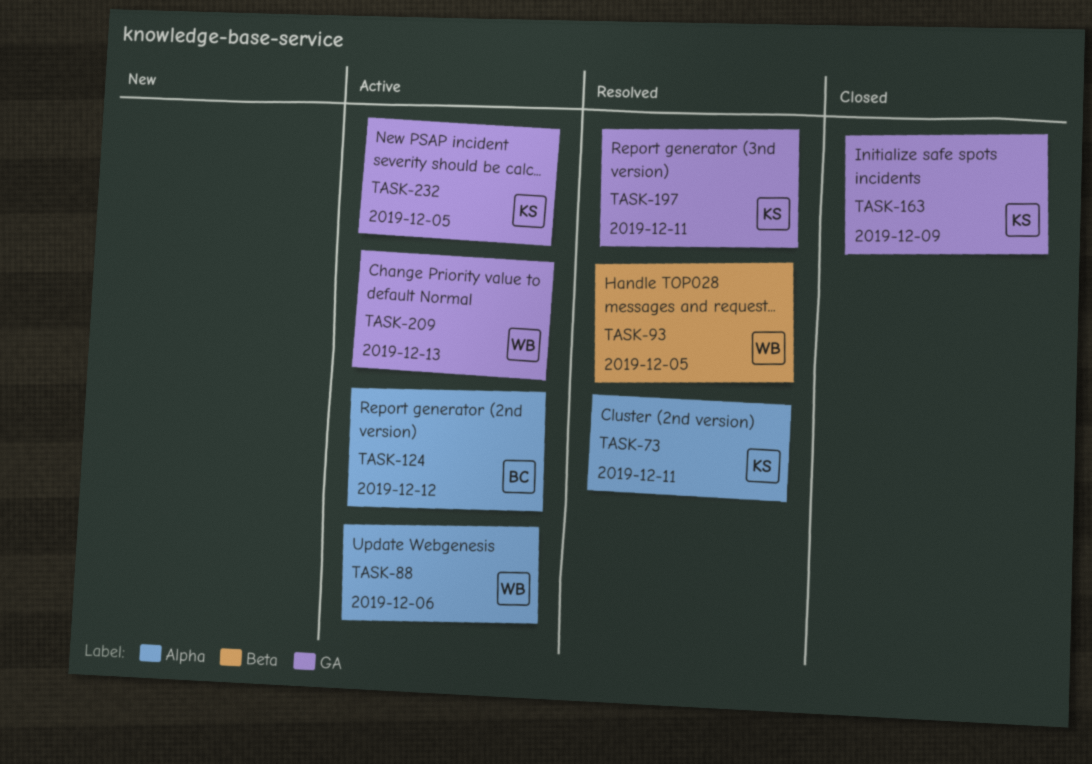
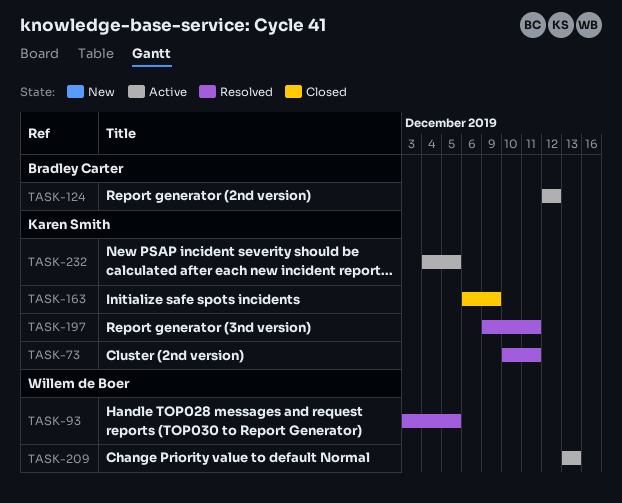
TASK-88: present -> none

